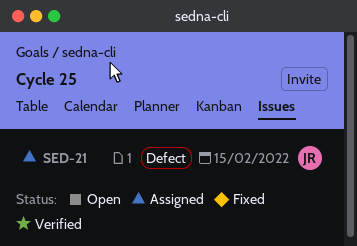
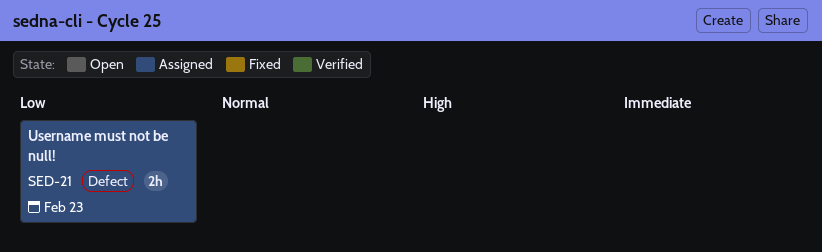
SED-21, due: Feb 15 -> Feb 23

